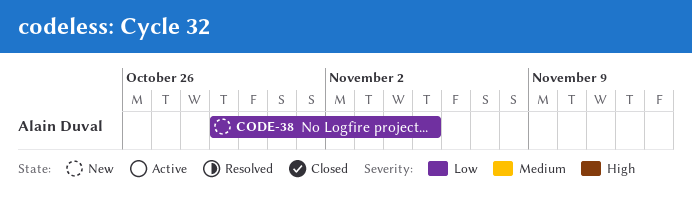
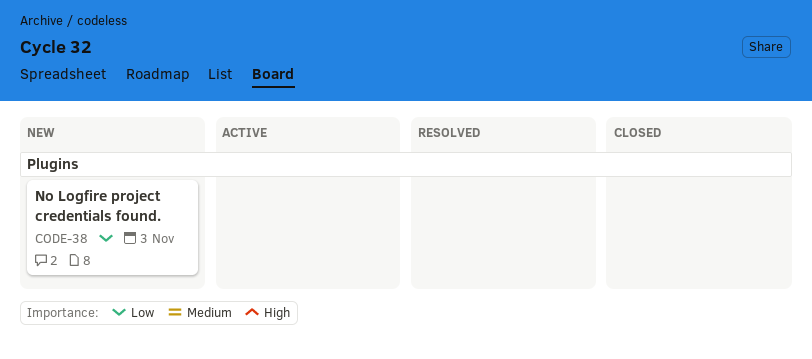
CODE-38, due: Nov 5 -> Nov 3

